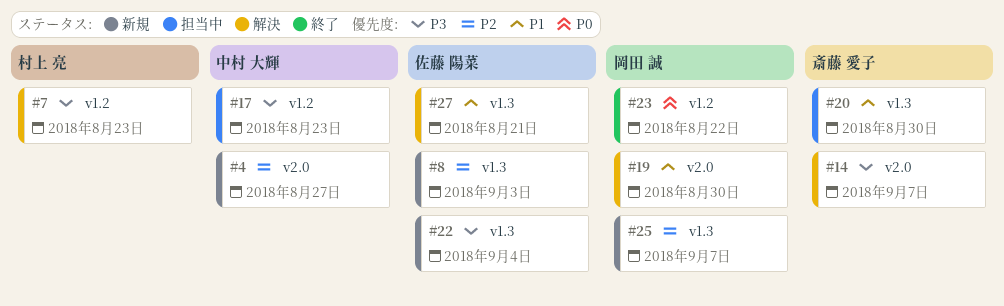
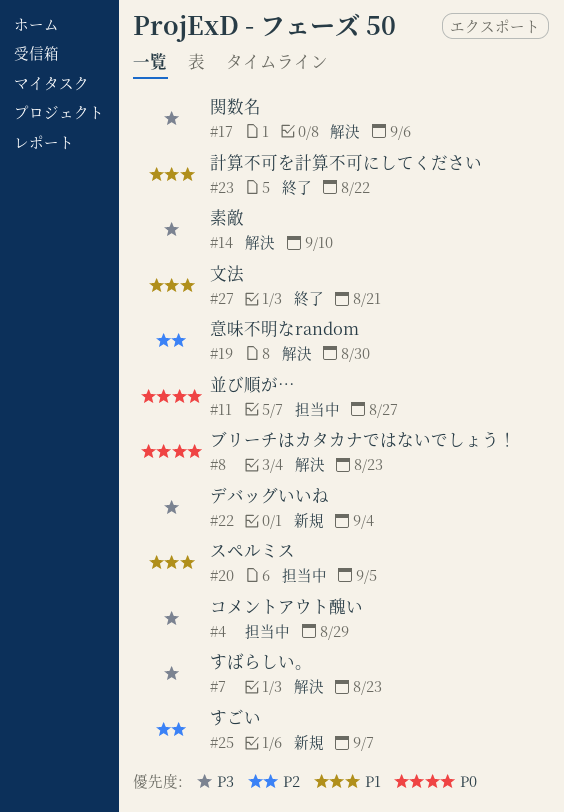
#4, status: 新規 -> 担当中
#4, priority: P2 -> P3
#4, due: Aug 27 -> Aug 29
#8, status: 新規 -> 解決
#8, priority: P2 -> P0
#8, due: Sep 3 -> Aug 23
#11: none -> present
#14, due: Sep 7 -> Sep 10
#17, status: 担当中 -> 解決
#17, due: Aug 23 -> Sep 6
#19, priority: P1 -> P2
#20, due: Aug 30 -> Sep 5
#23, priority: P0 -> P1
#27, status: 解決 -> 終了

